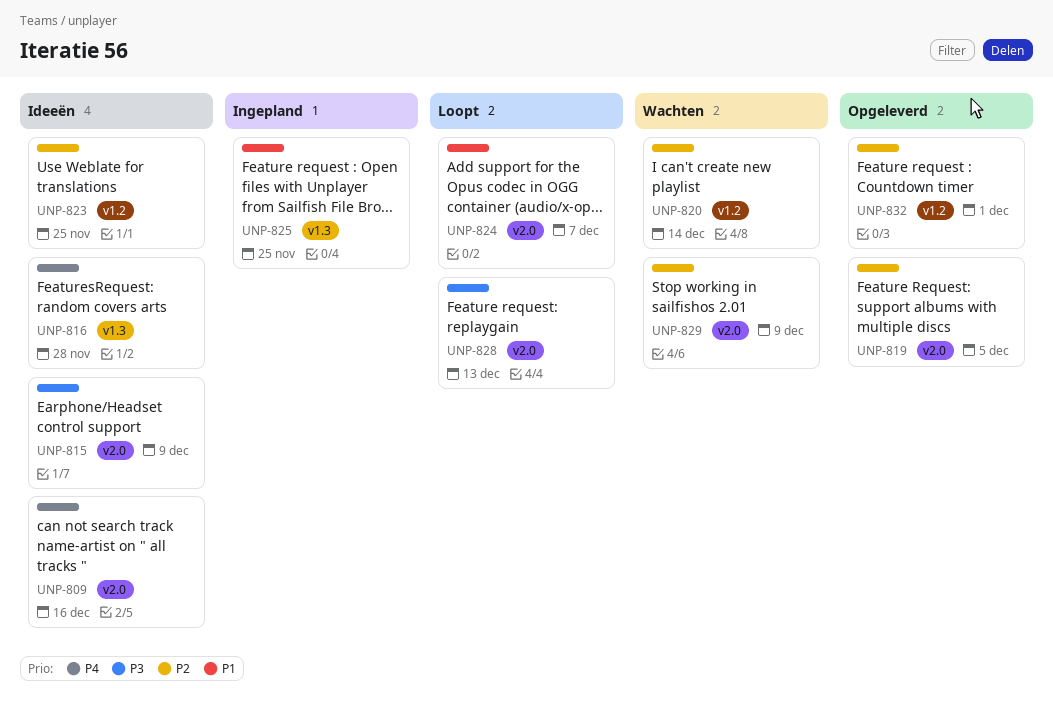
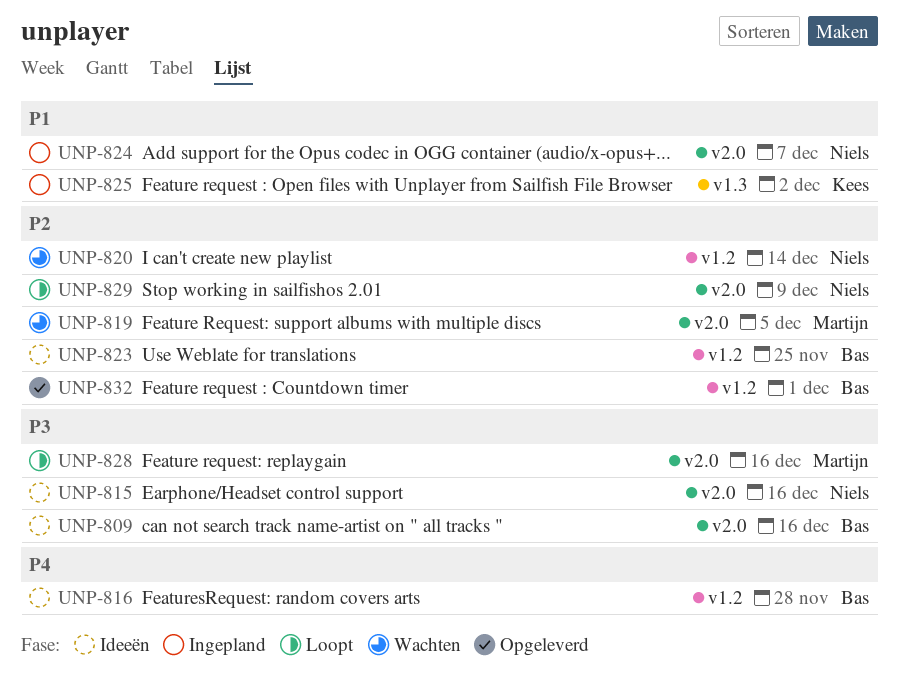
UNP-809, priority: P4 -> P3
UNP-815, due: Dec 9 -> Dec 16
UNP-816, label: v1.3 -> v1.2
UNP-819, status: Opgeleverd -> Wachten
UNP-824, status: Loopt -> Ingepland
UNP-825, due: Nov 25 -> Dec 2
UNP-828, due: Dec 13 -> Dec 16
UNP-829, status: Wachten -> Loopt

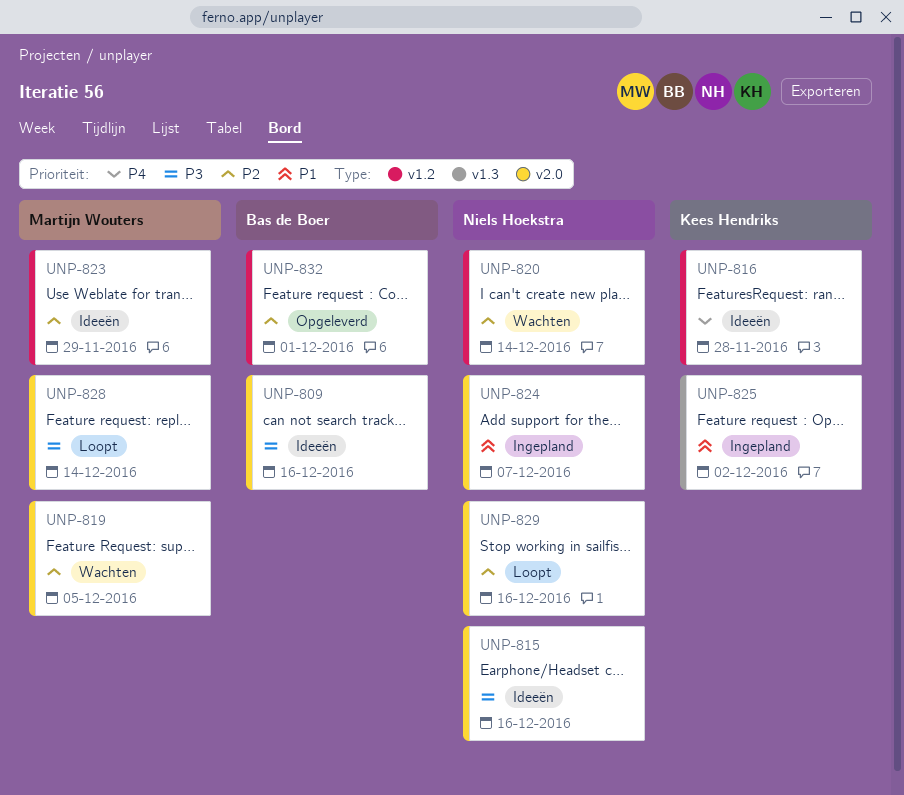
UNP-816, owner: Bas de Boer -> Kees Hendriks
UNP-823, owner: Bas de Boer -> Martijn Wouters
UNP-823, due: Nov 25 -> Nov 29
UNP-828, due: Dec 16 -> Dec 14
UNP-829, due: Dec 9 -> Dec 16

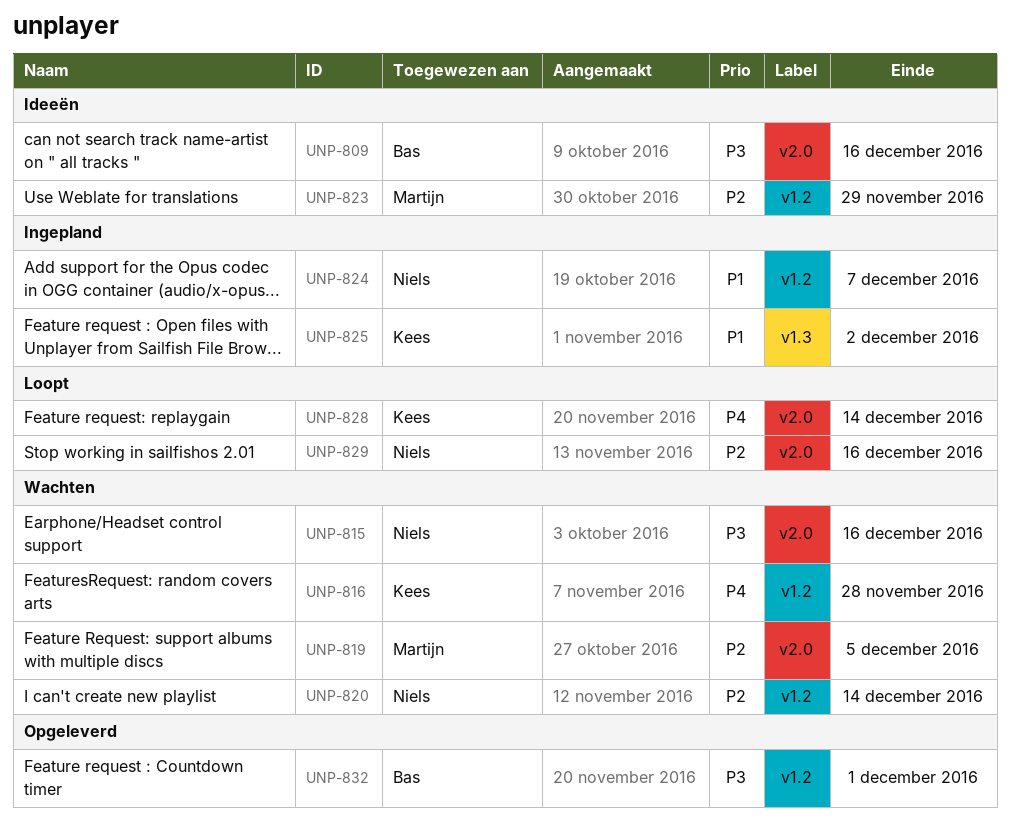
UNP-815, status: Ideeën -> Wachten
UNP-816, status: Ideeën -> Wachten
UNP-824, label: v2.0 -> v1.2
UNP-828, owner: Martijn Wouters -> Kees Hendriks
UNP-828, priority: P3 -> P4
UNP-832, priority: P2 -> P3

